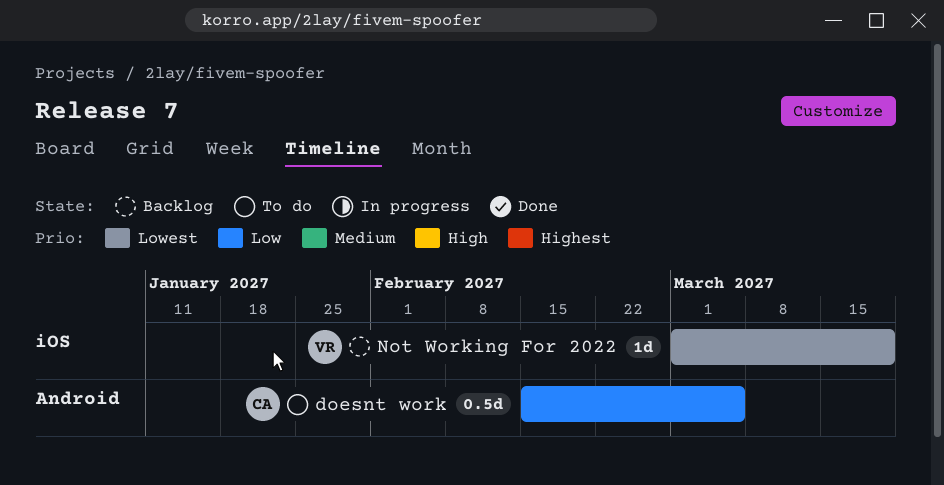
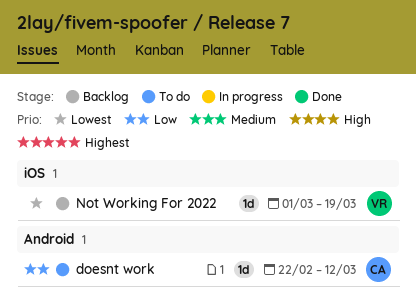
doesnt work, estimate: 0.5d -> 1d
doesnt work, start: Feb 15 -> Feb 22
doesnt work, due: Mar 5 -> Mar 12

